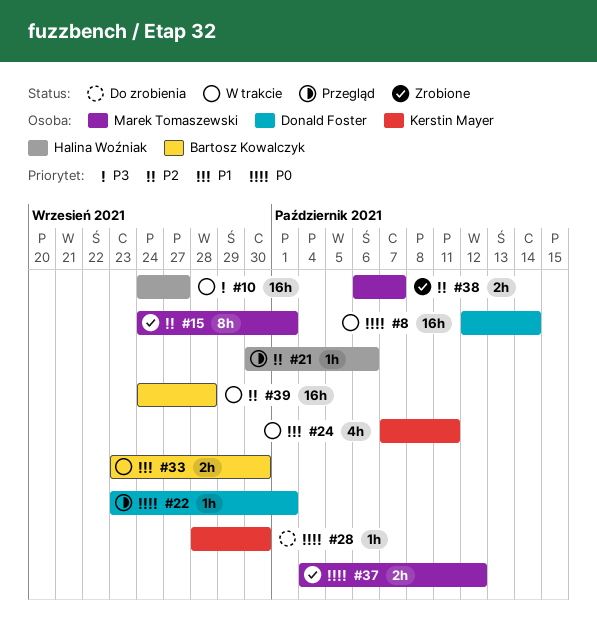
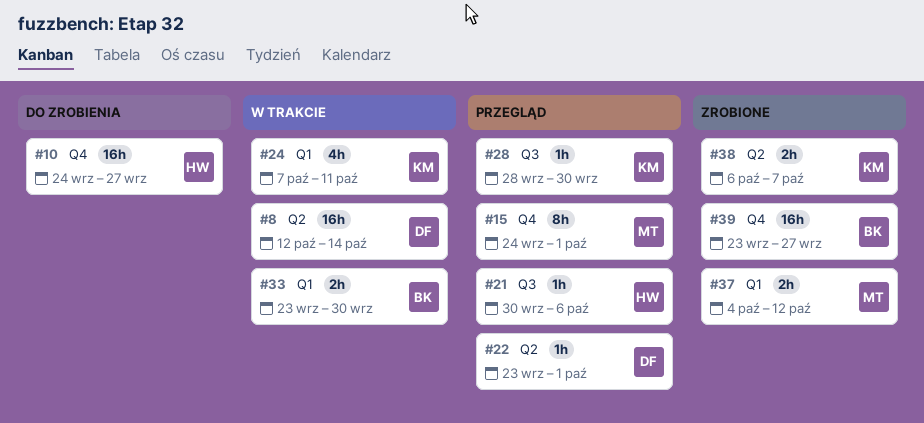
#10, status: W trakcie -> Do zrobienia
#15, status: Zrobione -> Przegląd
#28, status: Do zrobienia -> Przegląd
#38, owner: Marek Tomaszewski -> Kerstin Mayer
#39, status: W trakcie -> Zrobione
#39, start: Sep 24 -> Sep 23
#39, due: Sep 28 -> Sep 27

